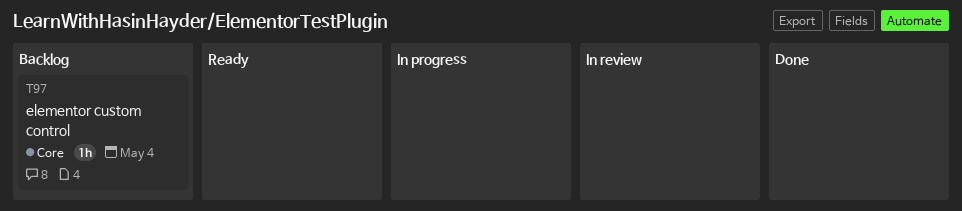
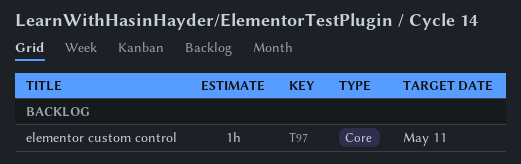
T97, due: May 4 -> May 11

